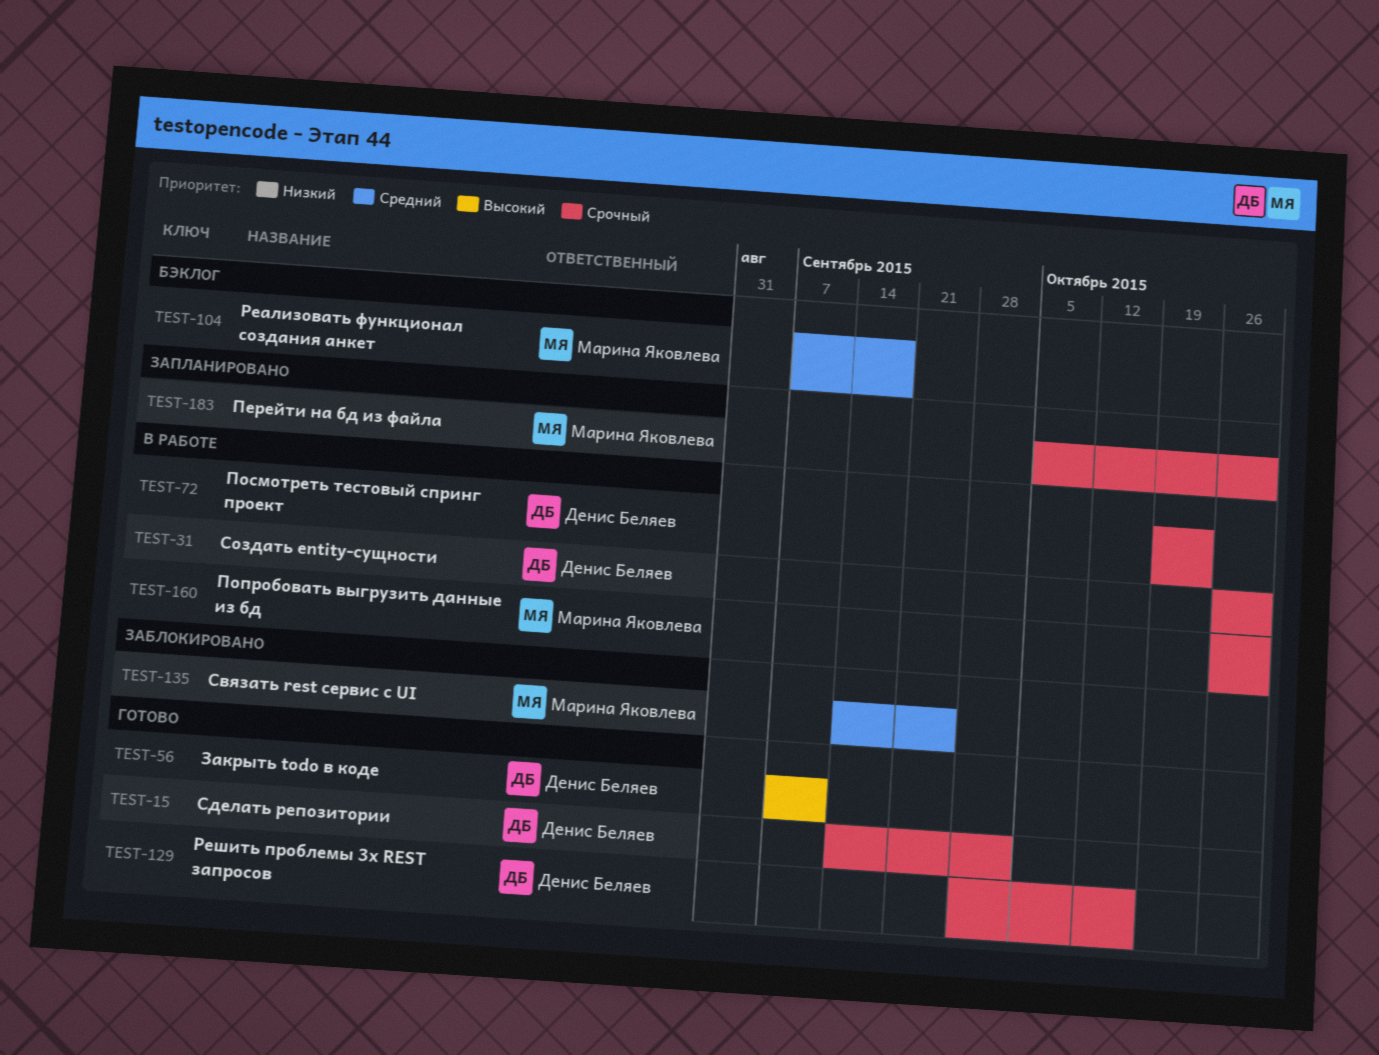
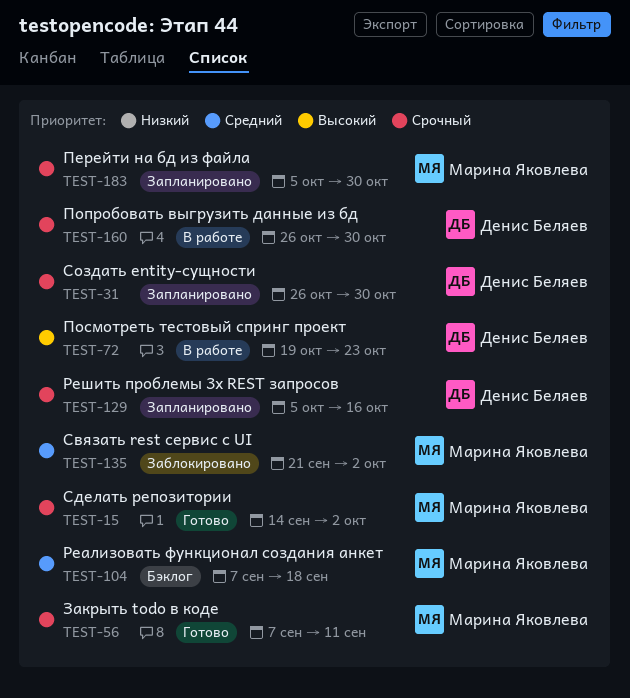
TEST-15, owner: Денис Беляев -> Марина Яковлева
TEST-31, status: В работе -> Запланировано
TEST-56, owner: Денис Беляев -> Марина Яковлева
TEST-56, priority: Высокий -> Срочный
TEST-72, priority: Срочный -> Высокий
TEST-129, status: Готово -> Запланировано
TEST-129, start: Sep 28 -> Oct 5
TEST-135, start: Sep 14 -> Sep 21
TEST-135, due: Sep 25 -> Oct 2
TEST-160, owner: Марина Яковлева -> Денис Беляев

